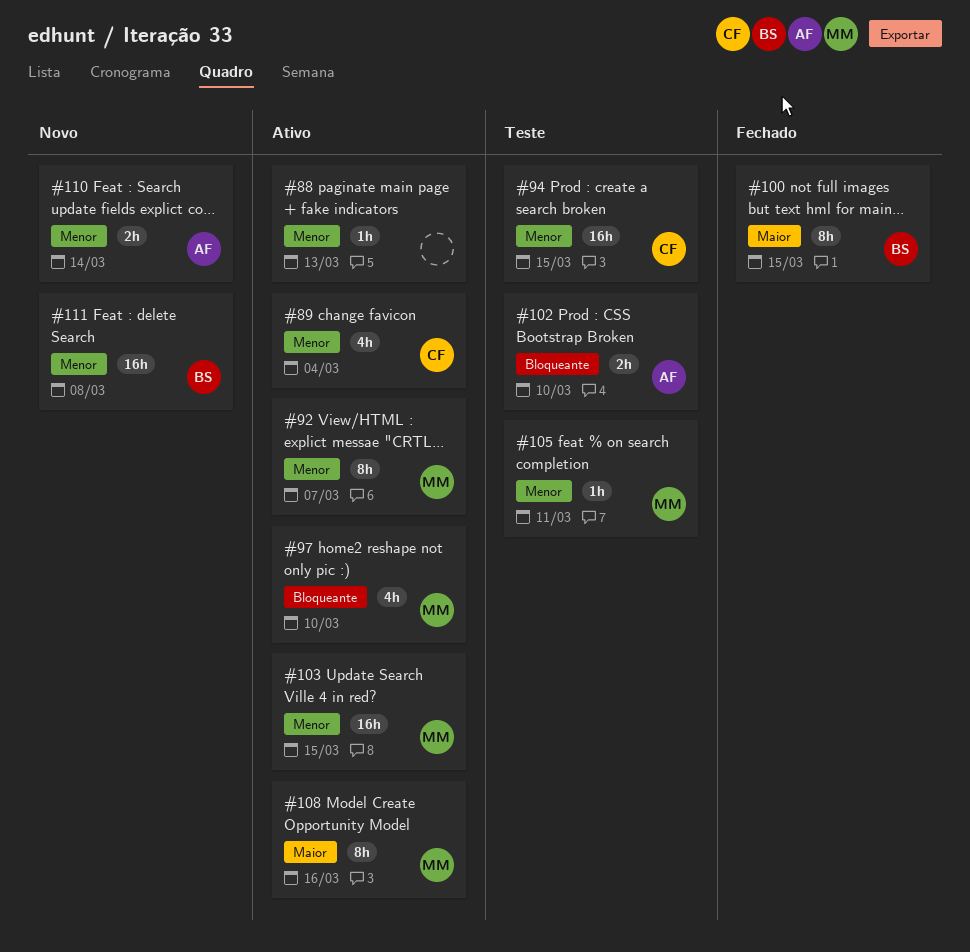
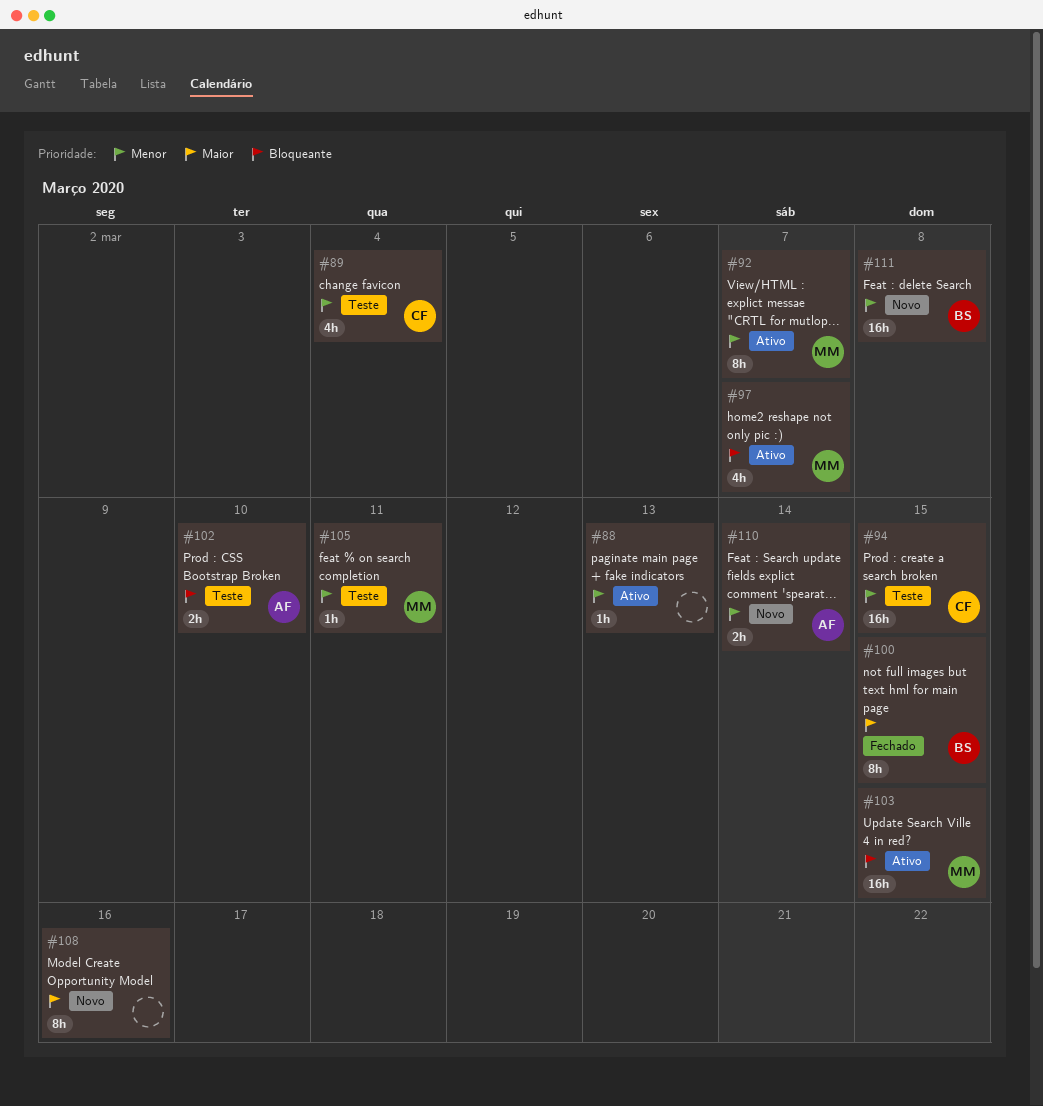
#89, status: Ativo -> Teste
#97, due: Mar 10 -> Mar 7
#103, priority: Menor -> Bloqueante
#108, status: Ativo -> Novo
#108, owner: MM -> none

